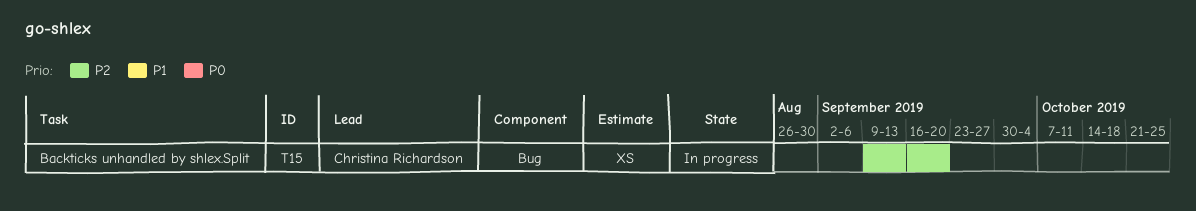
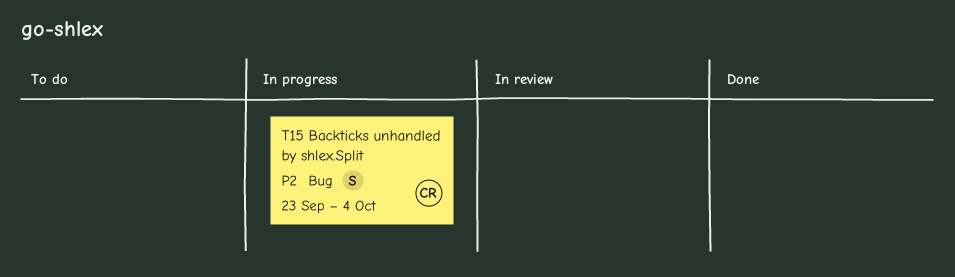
T15, estimate: XS -> S
T15, start: Sep 9 -> Sep 23
T15, due: Sep 20 -> Oct 4

